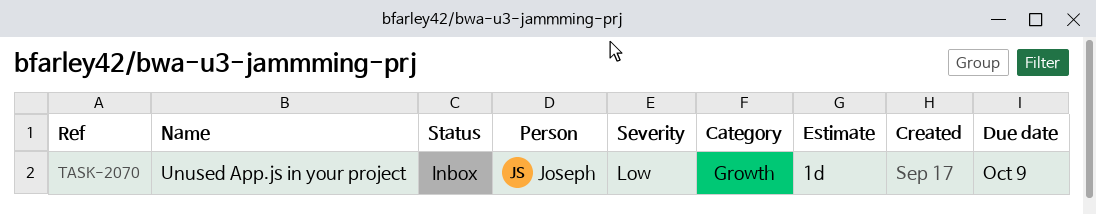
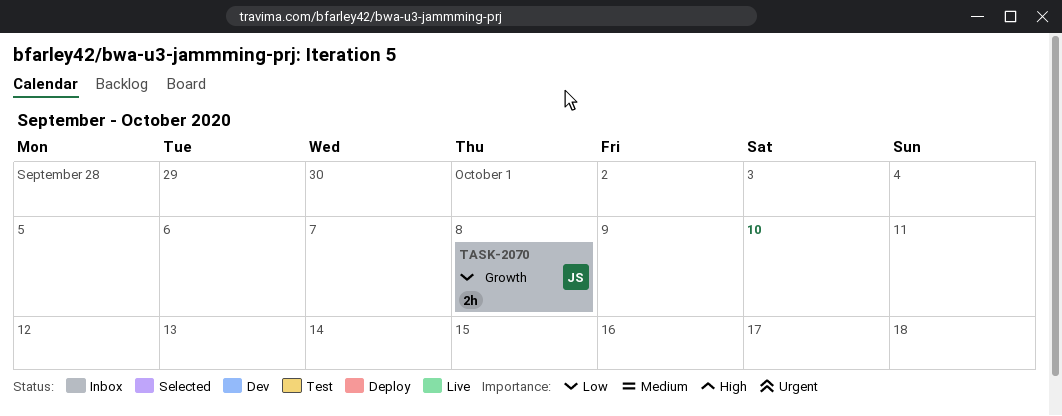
TASK-2070, estimate: 1d -> 2h
TASK-2070, due: Oct 9 -> Oct 8

